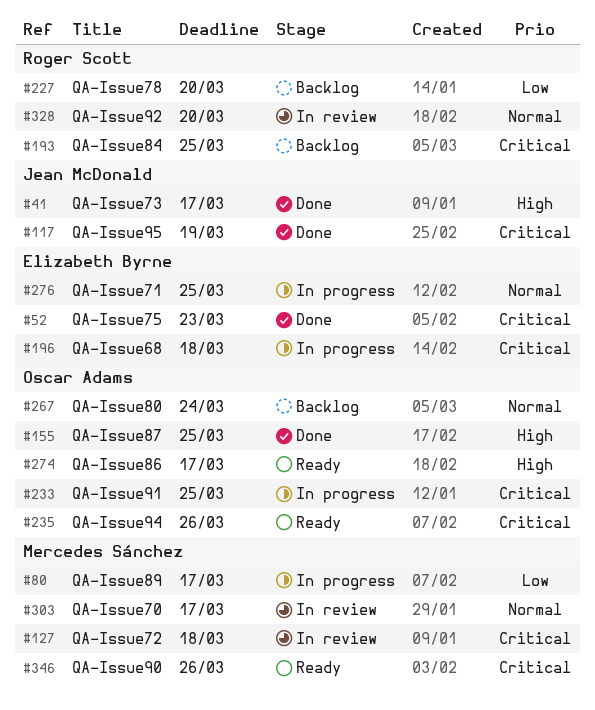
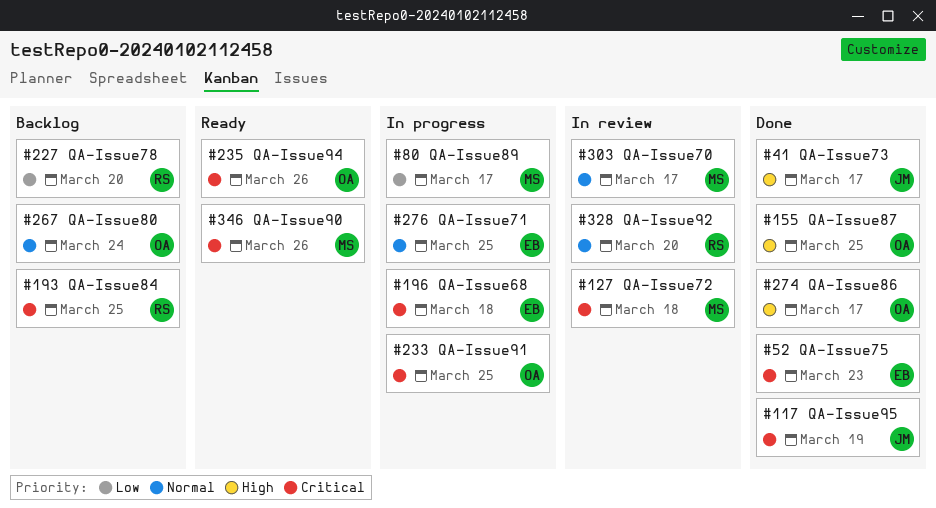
#274, status: Ready -> Done

